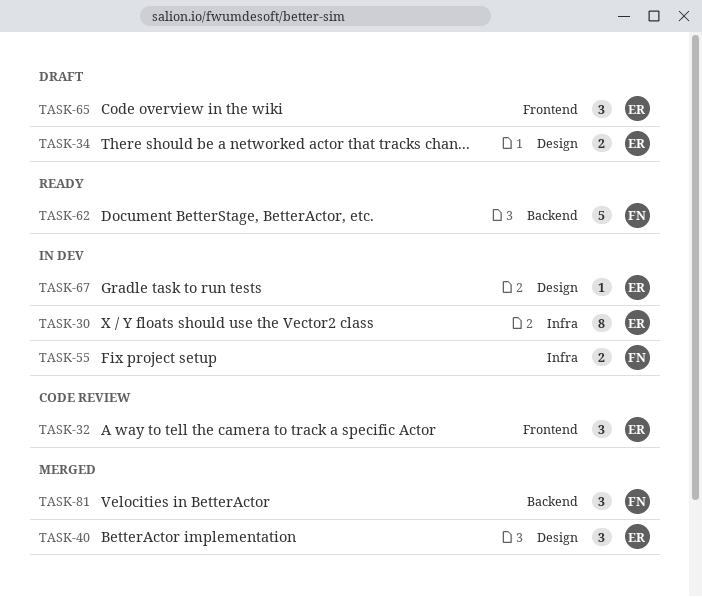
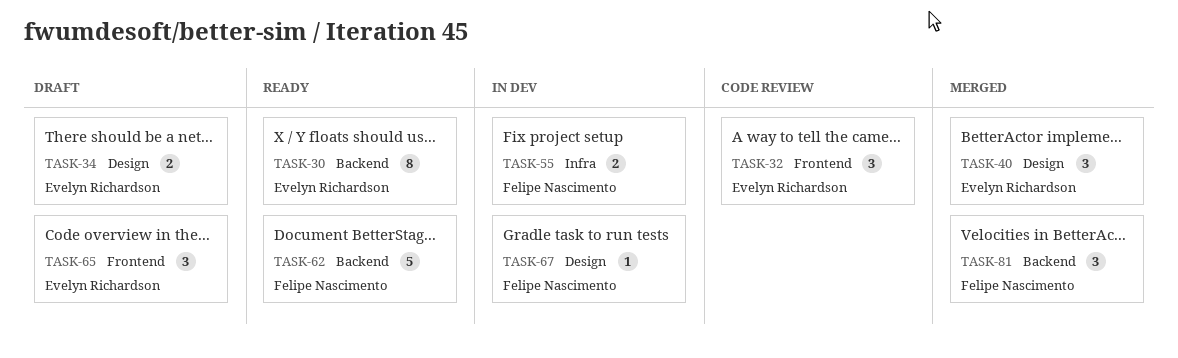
TASK-30, status: In dev -> Ready
TASK-30, label: Infra -> Backend
TASK-67, owner: Evelyn Richardson -> Felipe Nascimento

